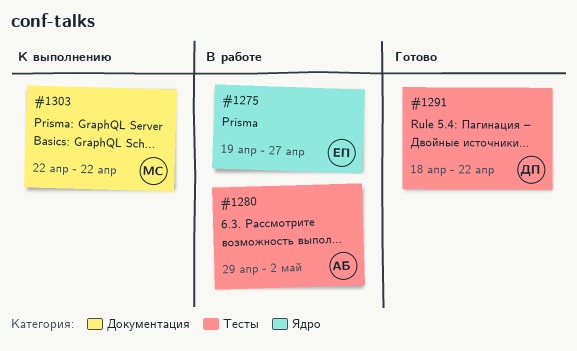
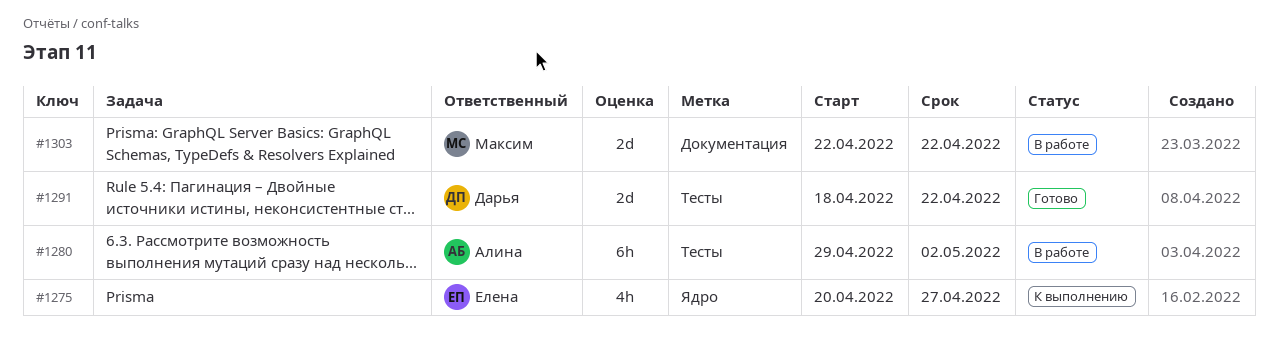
#1275, status: В работе -> К выполнению
#1275, start: Apr 19 -> Apr 20
#1303, status: К выполнению -> В работе

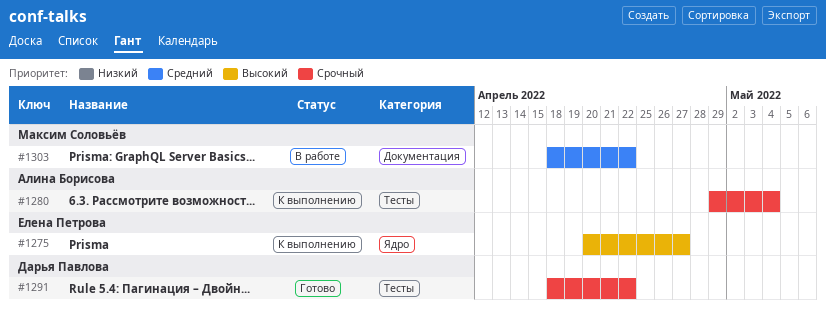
#1280, status: В работе -> К выполнению
#1280, due: May 2 -> May 4
#1303, start: Apr 22 -> Apr 18

